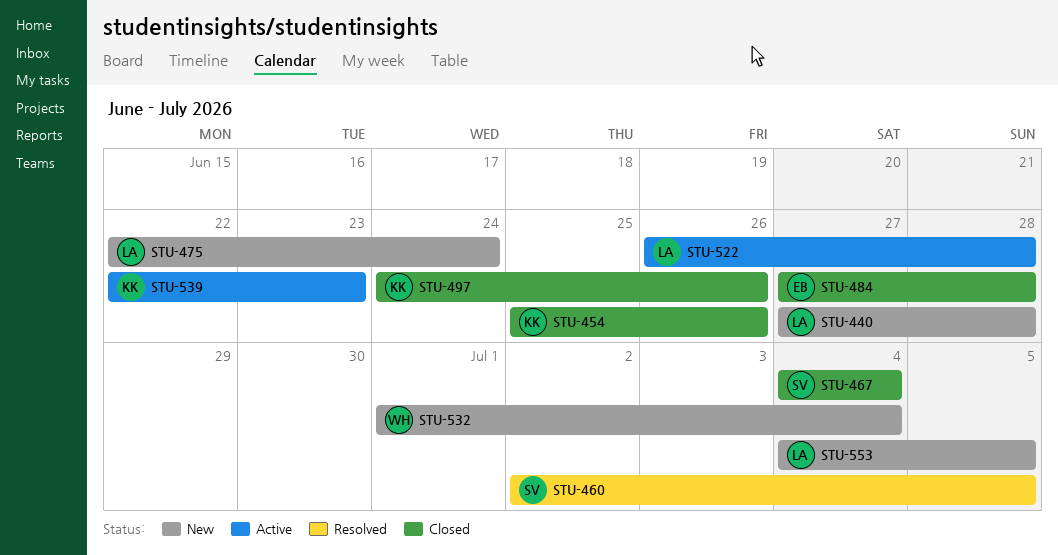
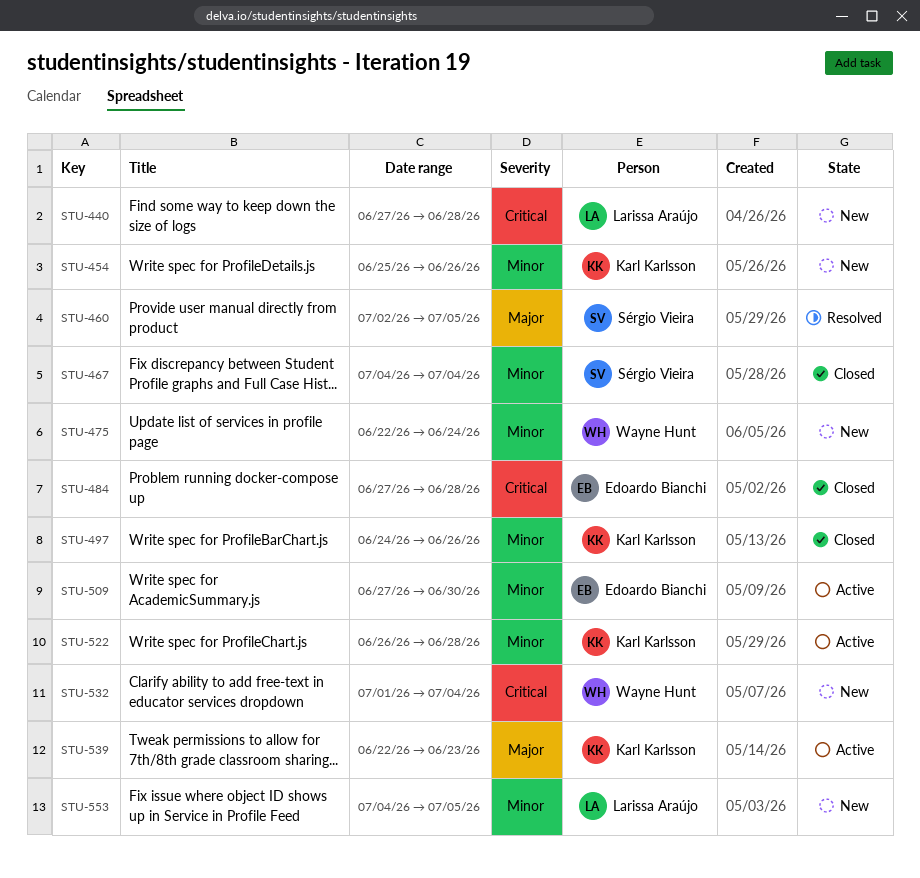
STU-454, status: Closed -> New
STU-475, owner: Larissa Araújo -> Wayne Hunt
STU-509: none -> present
STU-522, owner: Larissa Araújo -> Karl Karlsson

